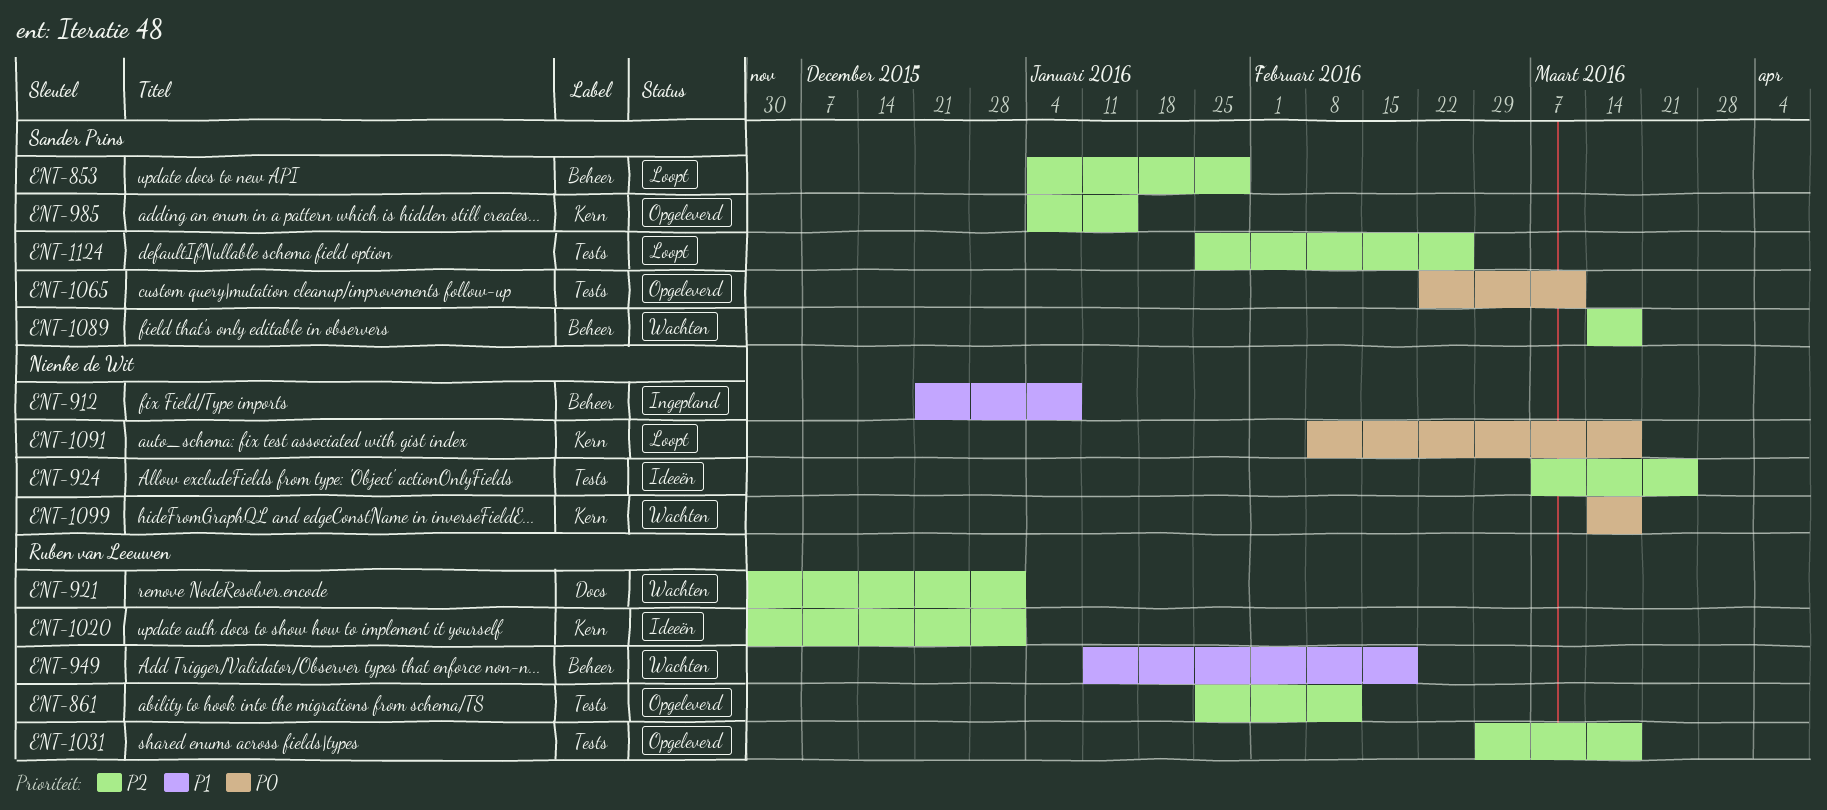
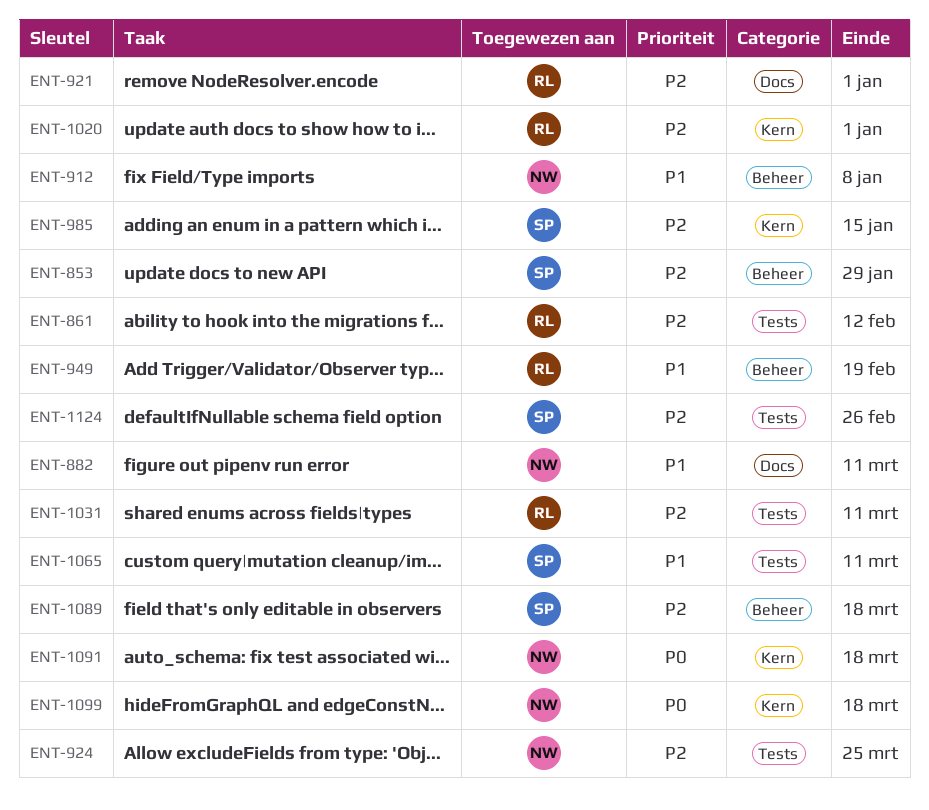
ENT-882: none -> present
ENT-1031, due: Mar 18 -> Mar 11
ENT-1065, priority: P0 -> P1

